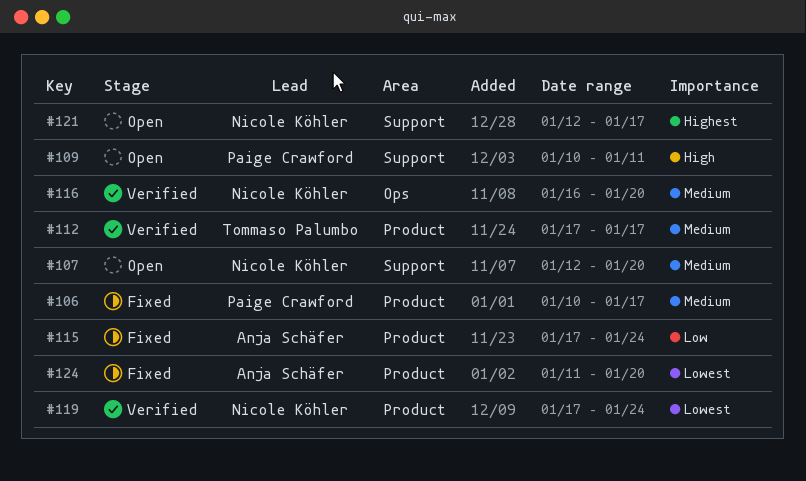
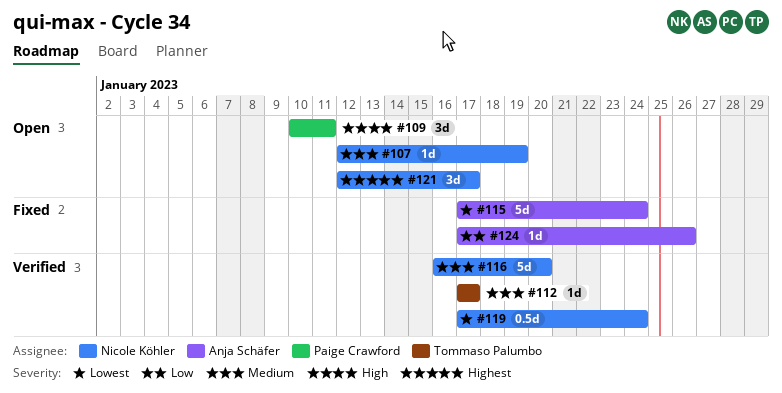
#106: present -> none
#107, due: Jan 20 -> Jan 19
#115, priority: Low -> Lowest
#124, priority: Lowest -> Low
#124, start: Jan 11 -> Jan 17
#124, due: Jan 20 -> Jan 26

